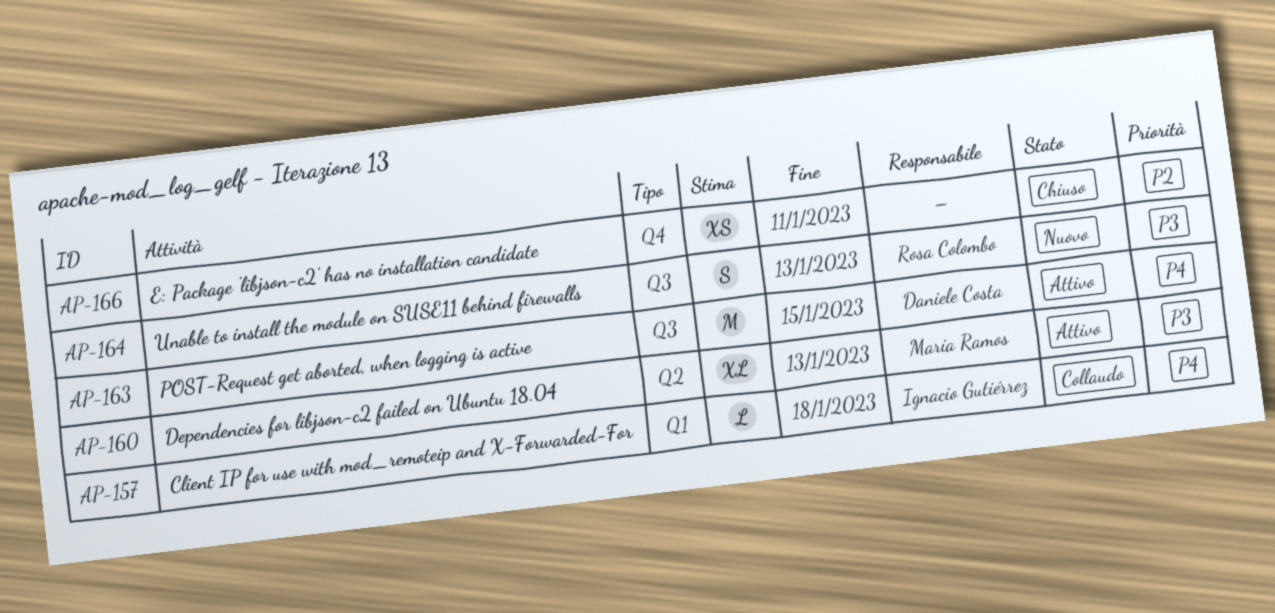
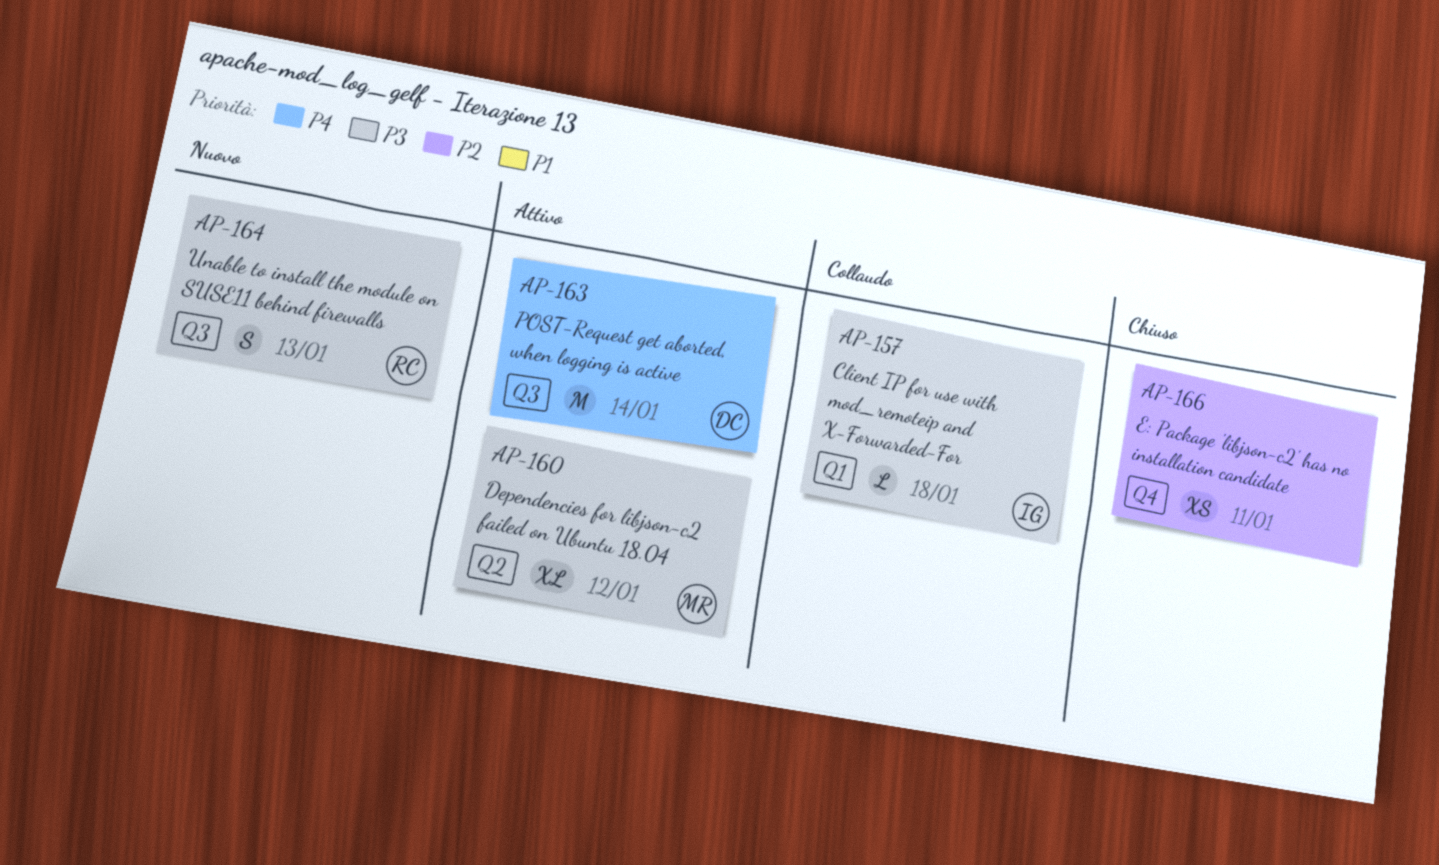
AP-157, priority: P4 -> P3
AP-160, due: Jan 13 -> Jan 12
AP-163, due: Jan 15 -> Jan 14

